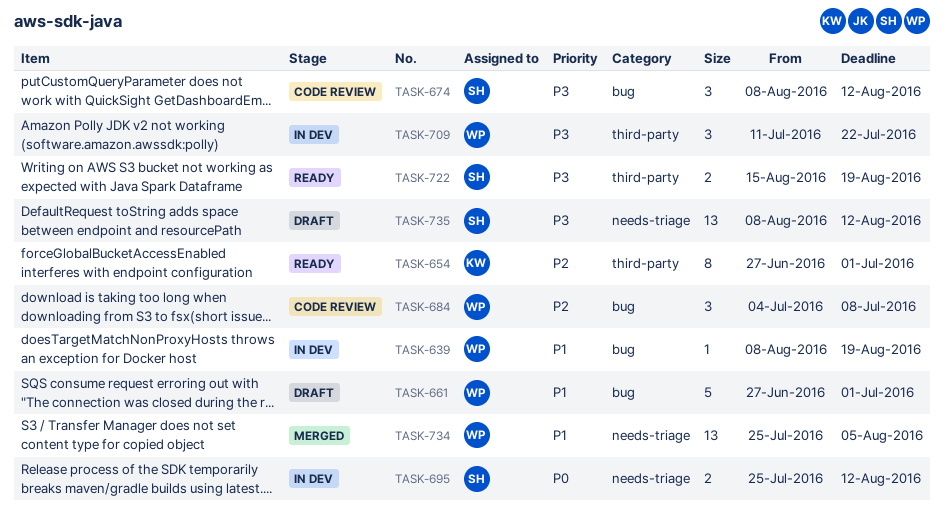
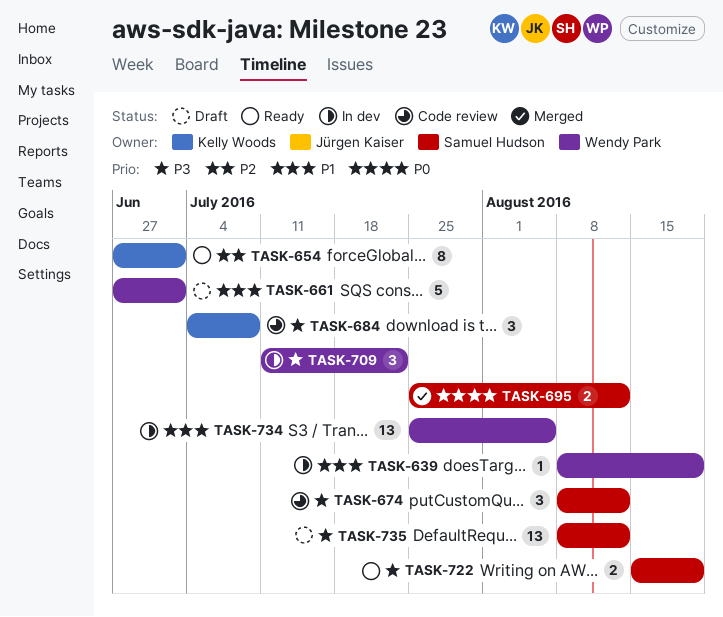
TASK-684, owner: Wendy Park -> Kelly Woods
TASK-684, priority: P2 -> P3
TASK-695, status: In dev -> Merged
TASK-734, status: Merged -> In dev

